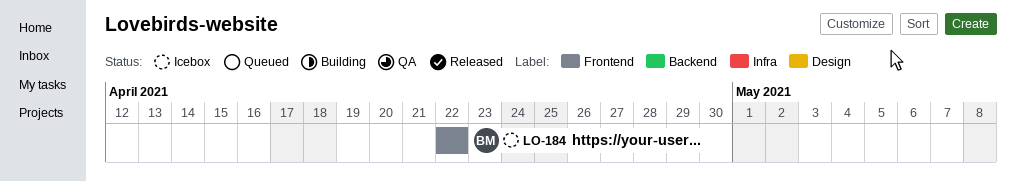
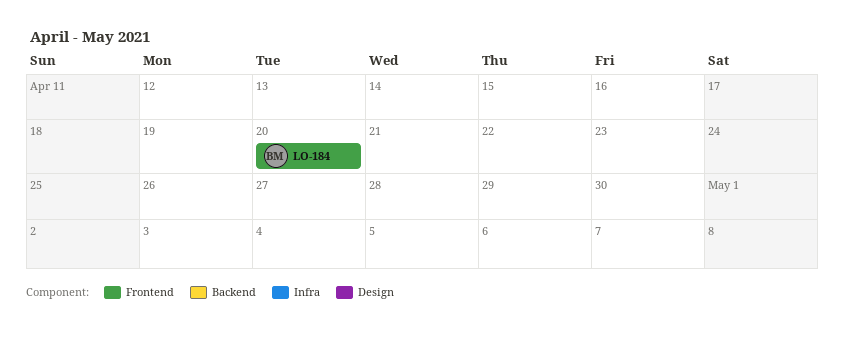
LO-184, start: Apr 22 -> Apr 20
LO-184, due: Apr 22 -> Apr 20

